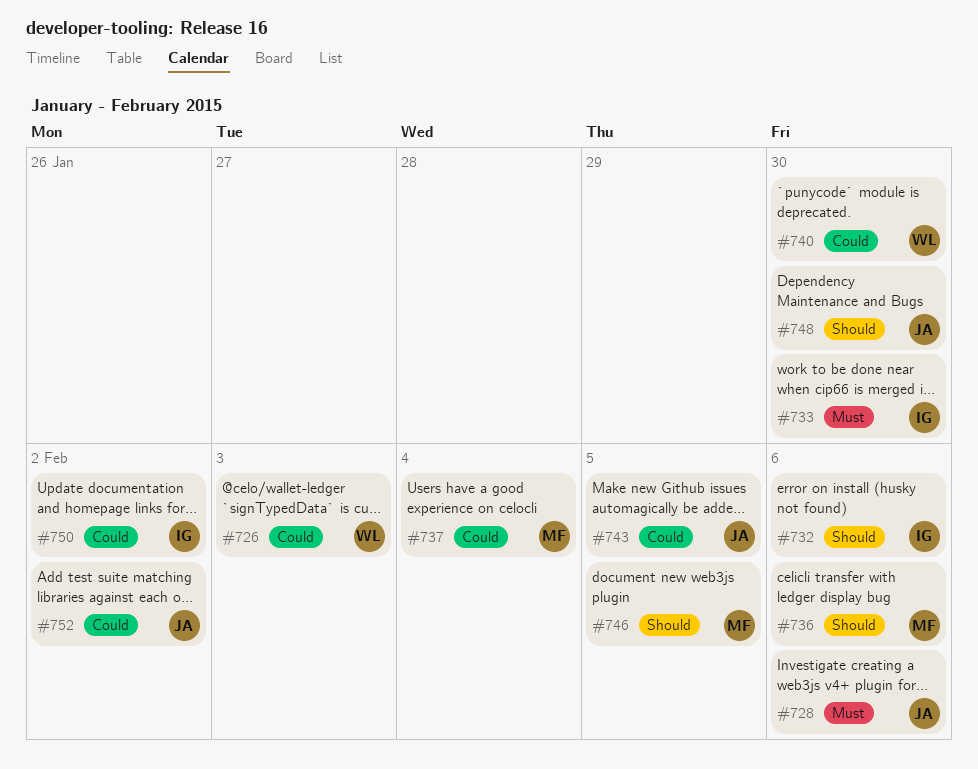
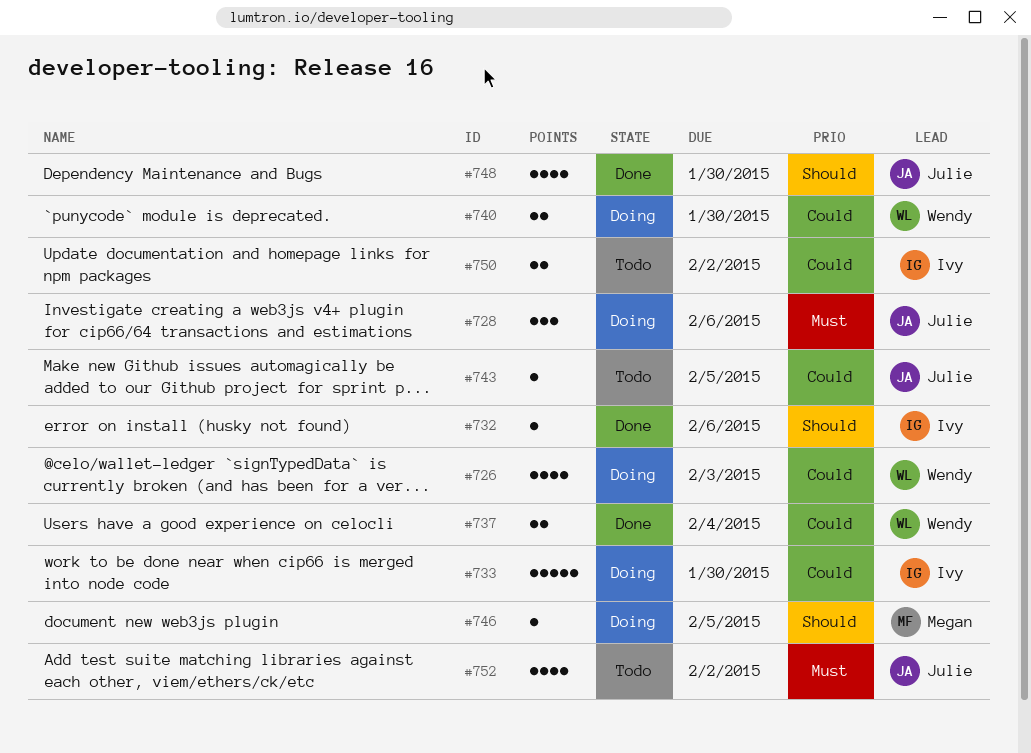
#733, priority: Must -> Could
#736: present -> none
#737, owner: Megan -> Wendy
#752, priority: Could -> Must

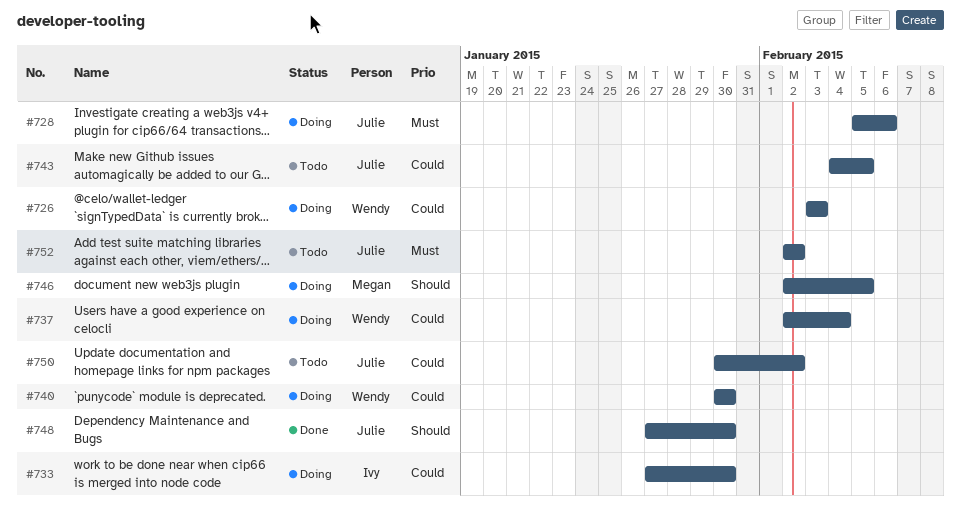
#732: present -> none
#737, status: Done -> Doing
#750, owner: Ivy -> Julie

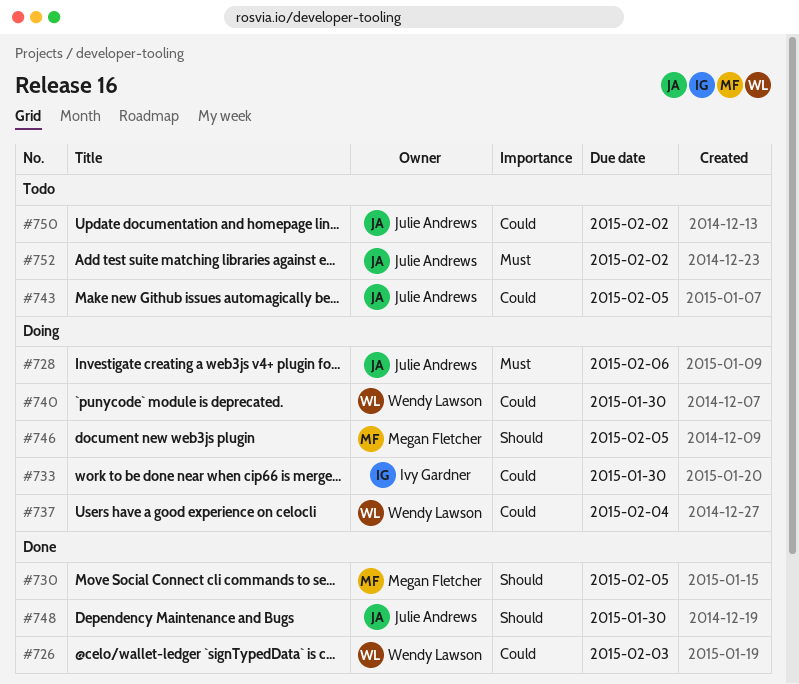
#726, status: Doing -> Done
#730: none -> present

